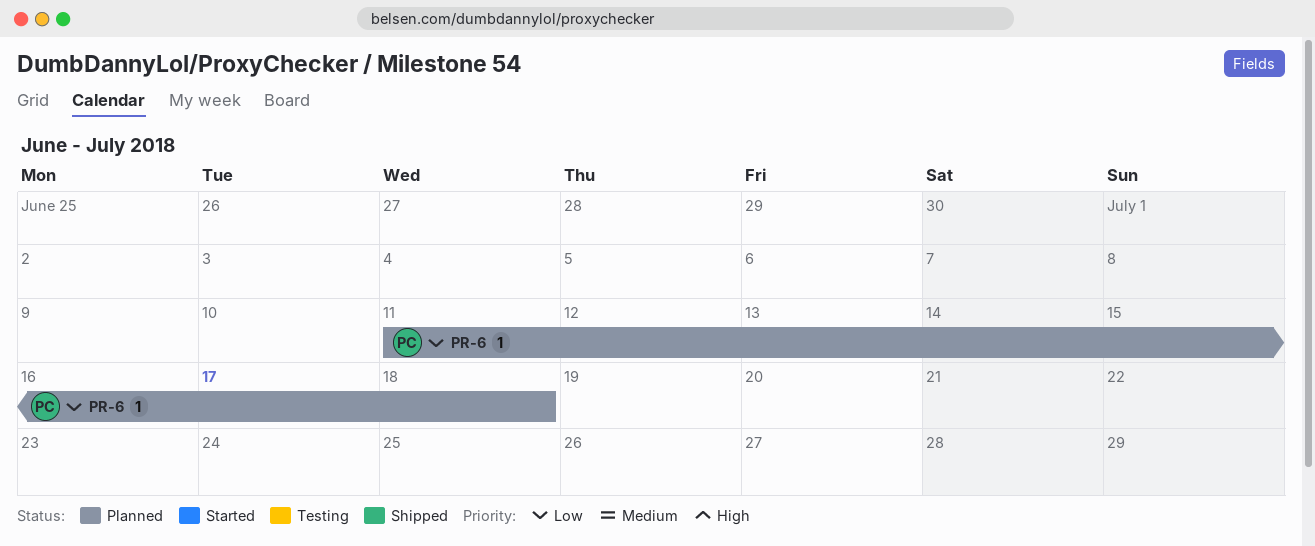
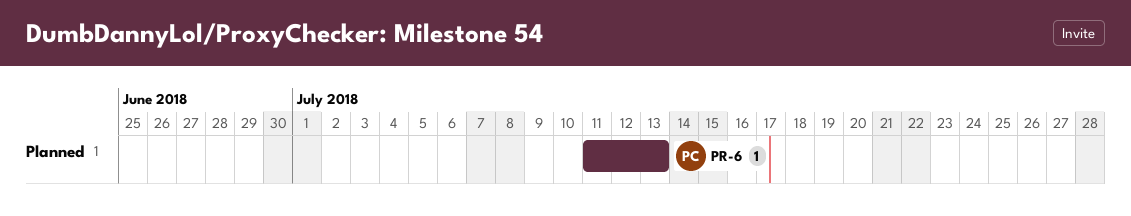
PR-6, due: Jul 18 -> Jul 13

